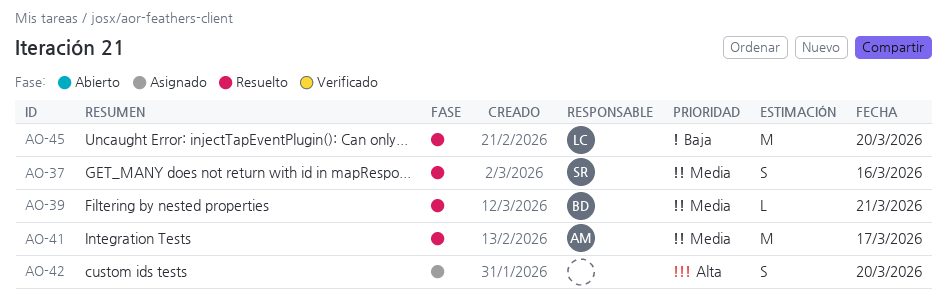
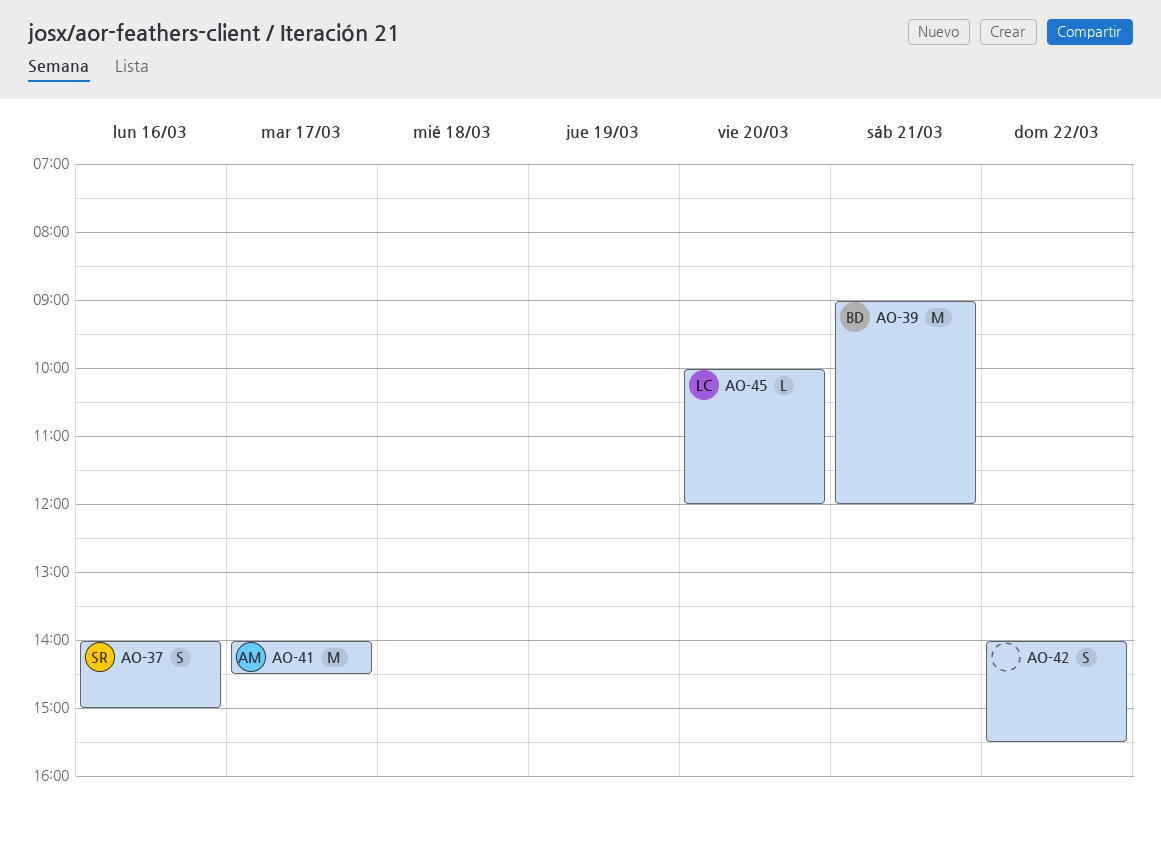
AO-39, estimate: L -> M
AO-42, day: Mar 20 -> Mar 22
AO-45, estimate: M -> L

